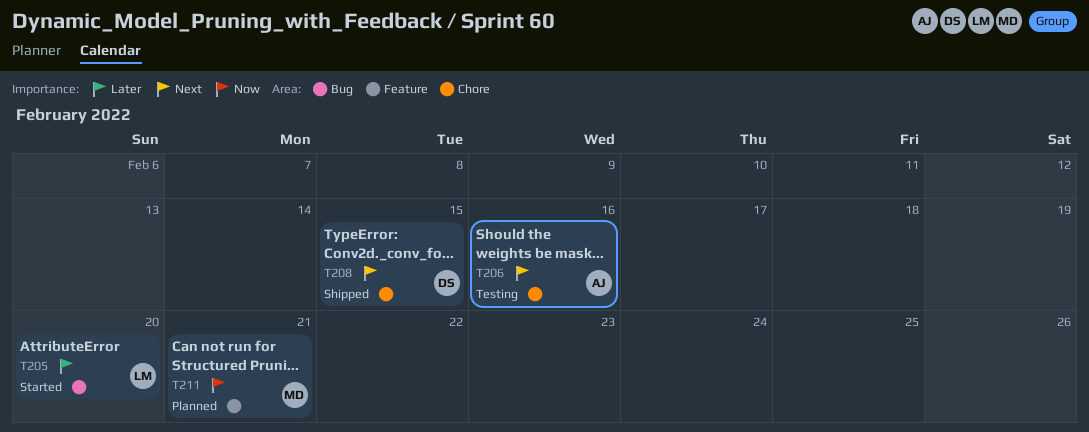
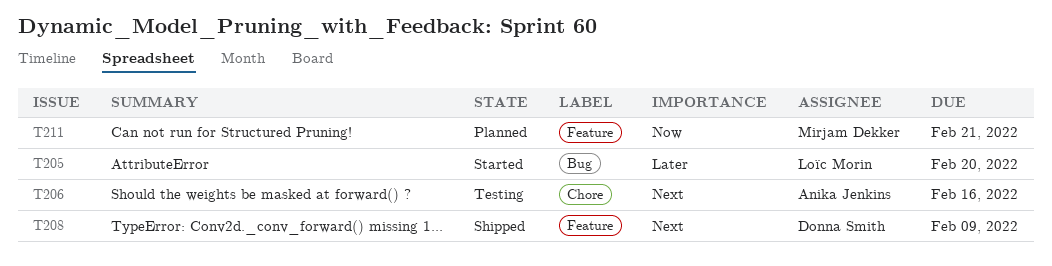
T208, label: Chore -> Feature
T208, due: Feb 15 -> Feb 9

